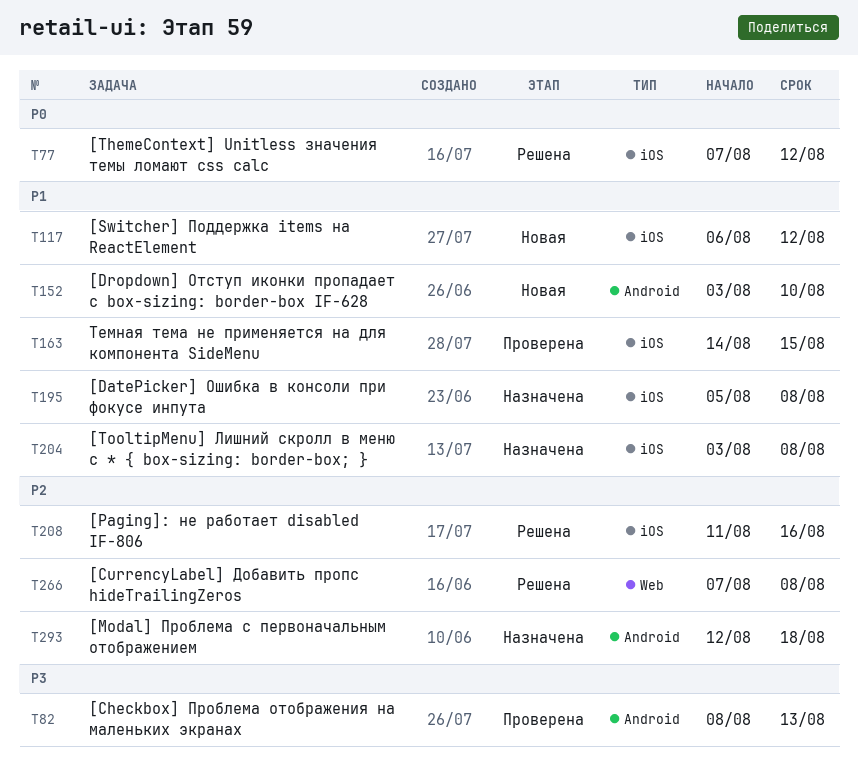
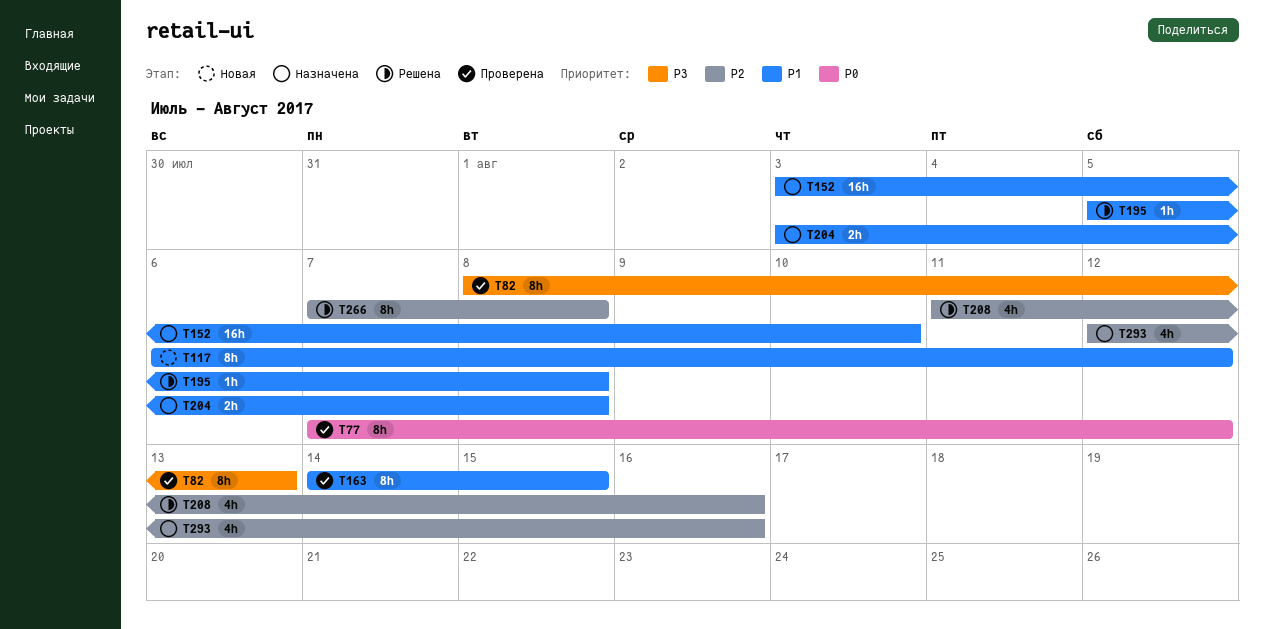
T77, status: Решена -> Проверена
T152, status: Новая -> Назначена
T195, status: Назначена -> Решена
T293, due: Aug 18 -> Aug 16

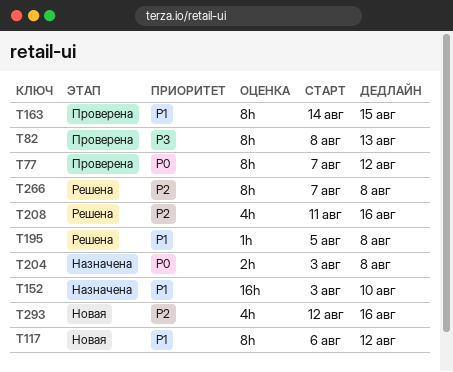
T204, priority: P1 -> P0
T293, status: Назначена -> Новая

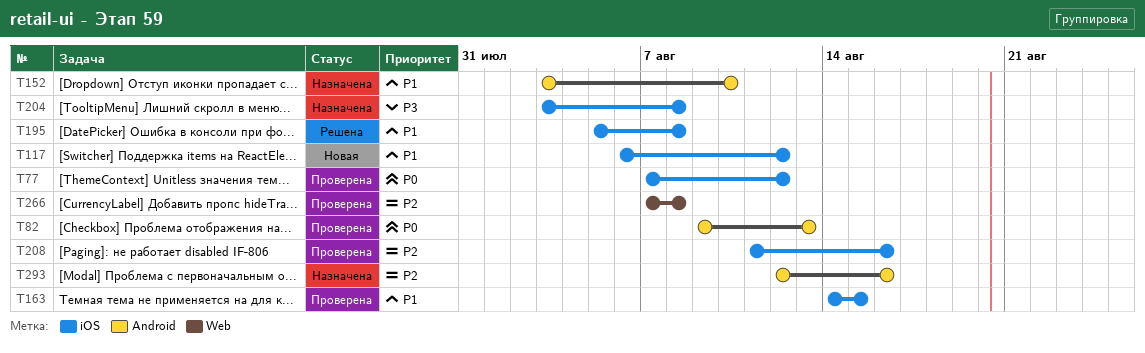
T82, priority: P3 -> P0
T82, start: Aug 8 -> Aug 9
T204, priority: P0 -> P3
T208, status: Решена -> Проверена
T266, status: Решена -> Проверена
T293, status: Новая -> Назначена

